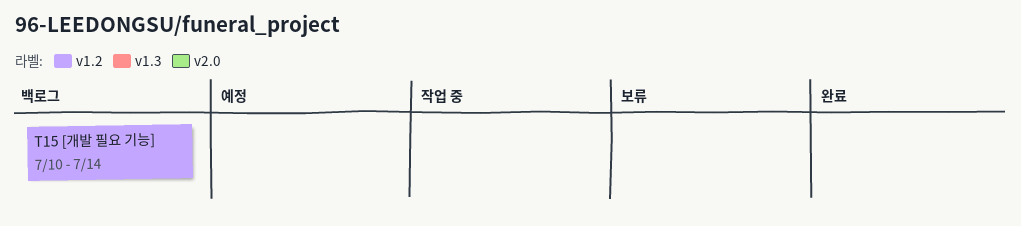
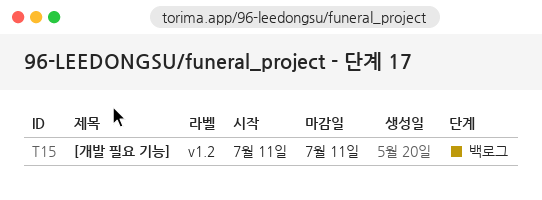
T15, start: Jul 10 -> Jul 11
T15, due: Jul 14 -> Jul 11

